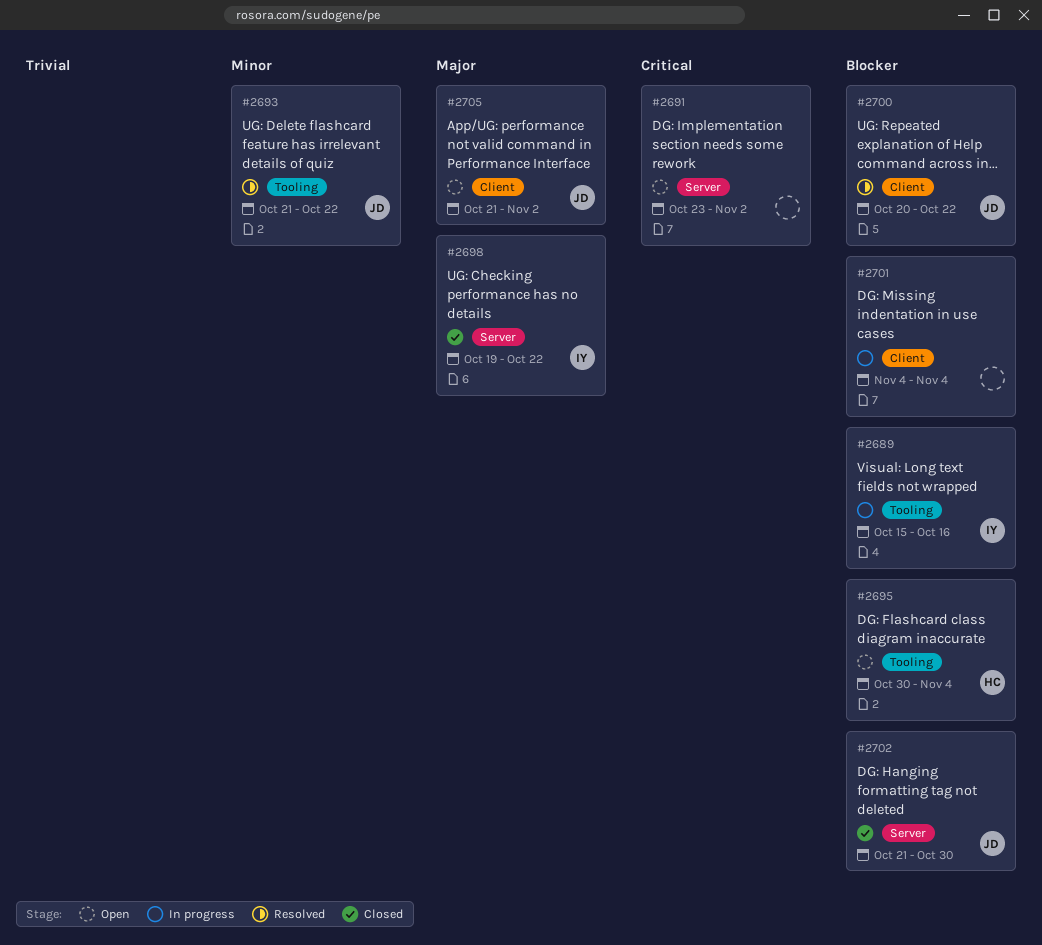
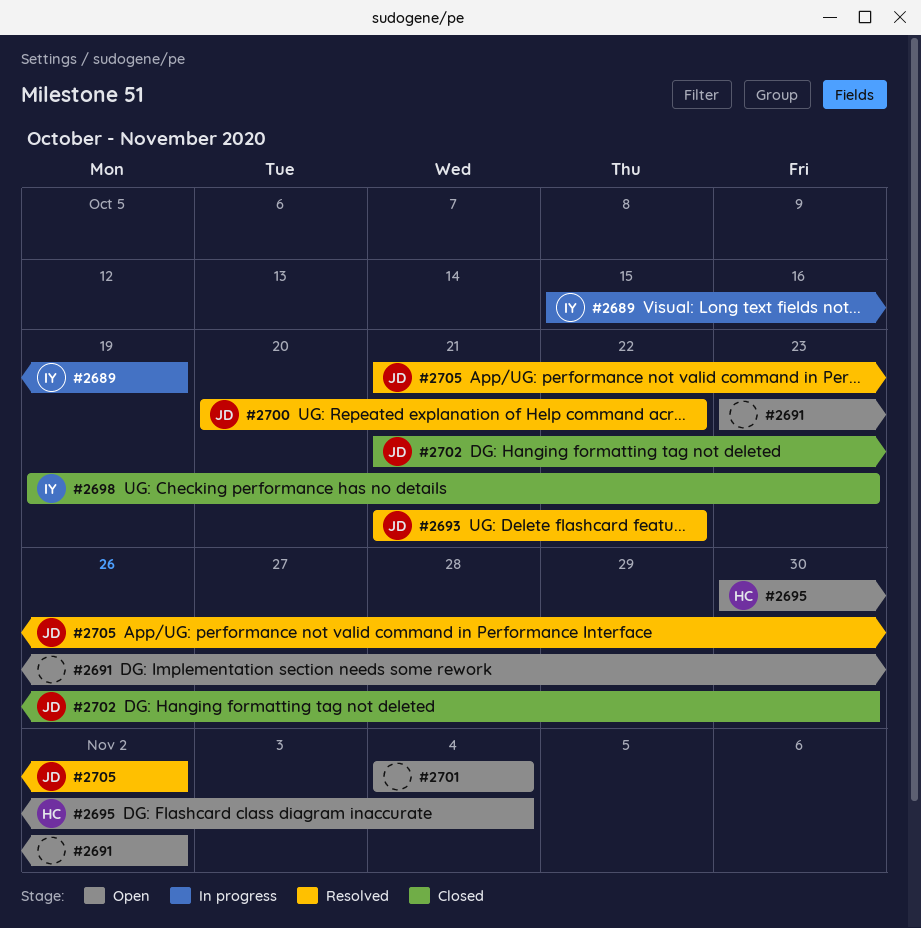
#2689, due: Oct 16 -> Oct 19
#2698, due: Oct 22 -> Oct 23
#2701, status: In progress -> Open
#2705, status: Open -> Resolved

